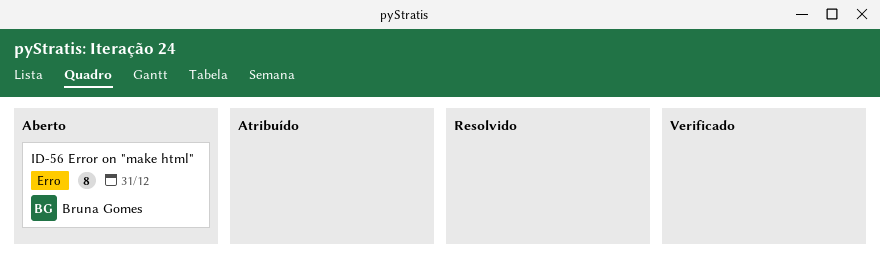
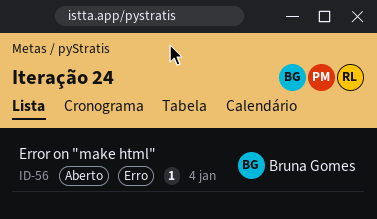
ID-56, estimate: 8 -> 1
ID-56, due: Dec 31 -> Jan 4

